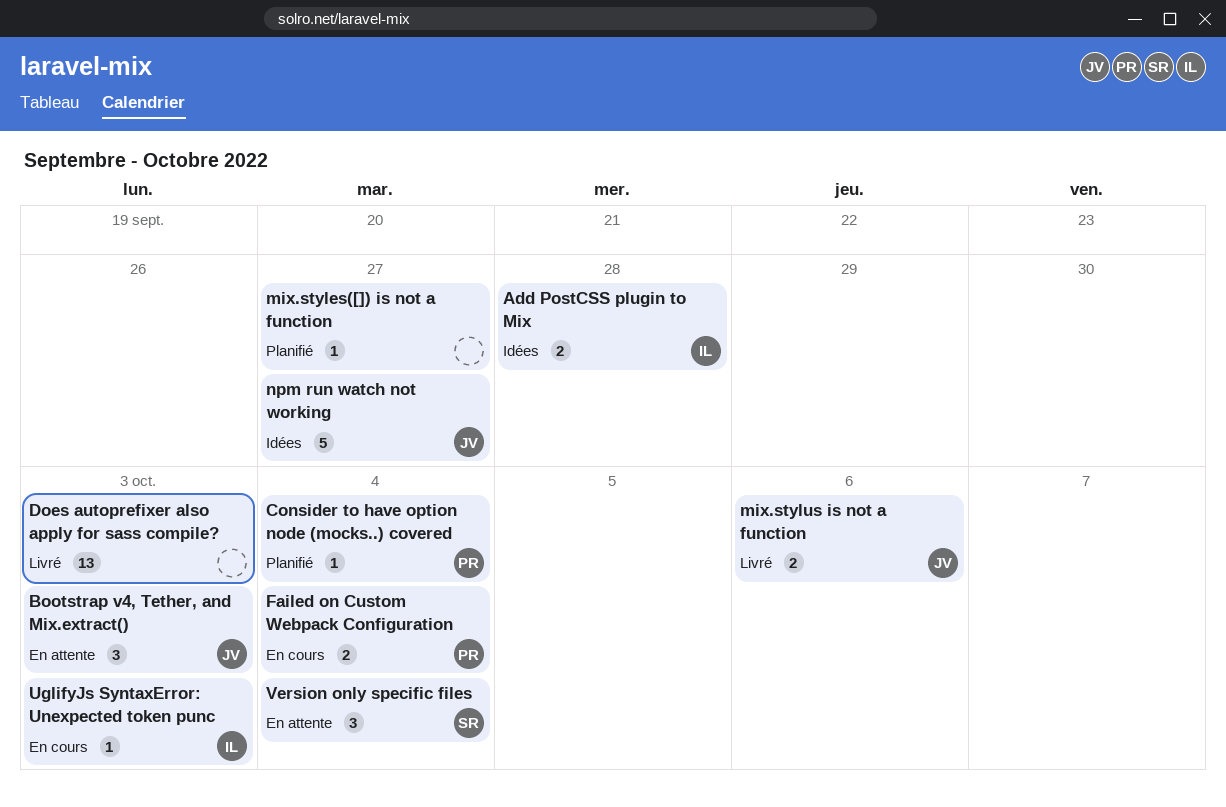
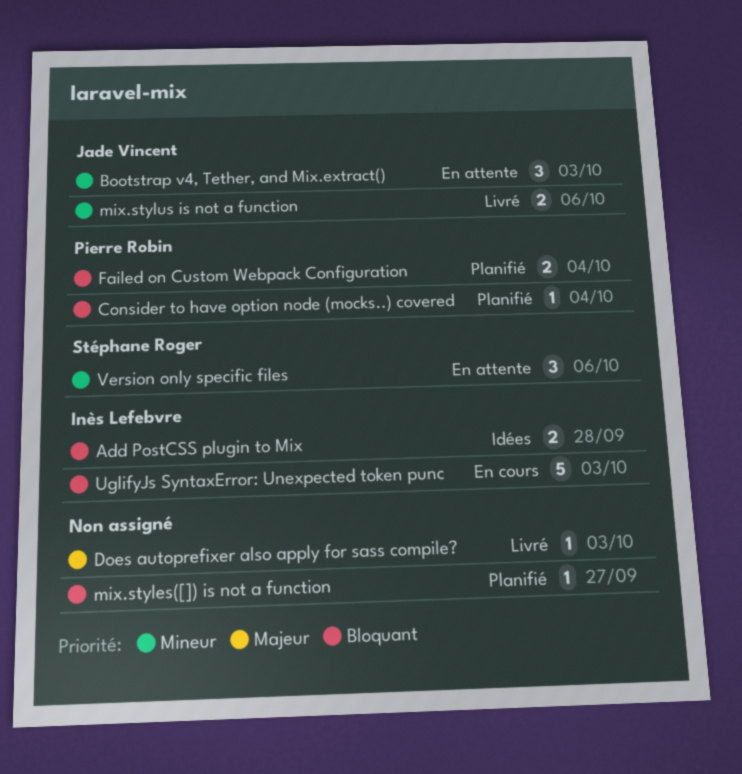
Does autoprefixer also apply for sass compile?, estimate: 13 -> 1
Failed on Custom Webpack Configuration, status: En cours -> Planifié
npm run watch not working: present -> none
UglifyJs SyntaxError: Unexpected token punc, estimate: 1 -> 5
Version only specific files, due: Oct 4 -> Oct 6

